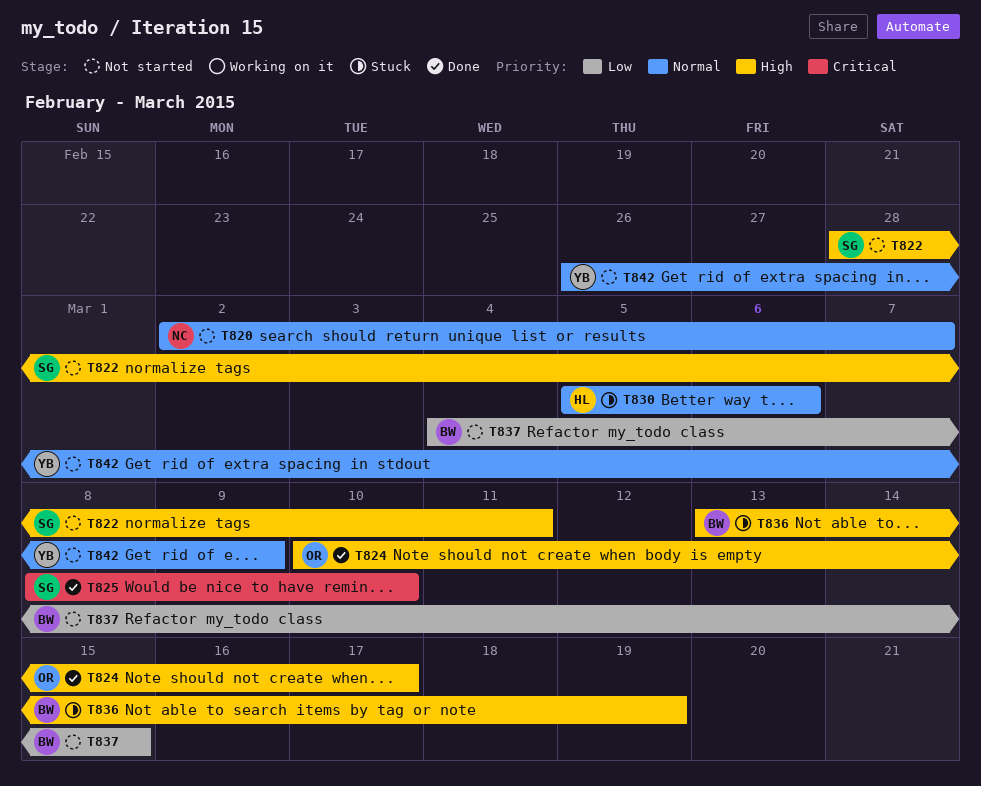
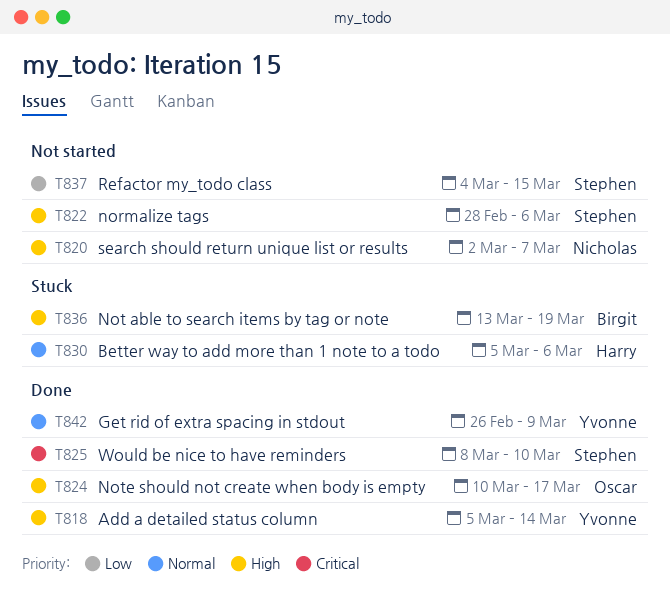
T818: none -> present
T820, priority: Normal -> High
T822, due: Mar 11 -> Mar 6
T837, owner: Birgit -> Stephen
T842, status: Not started -> Done

